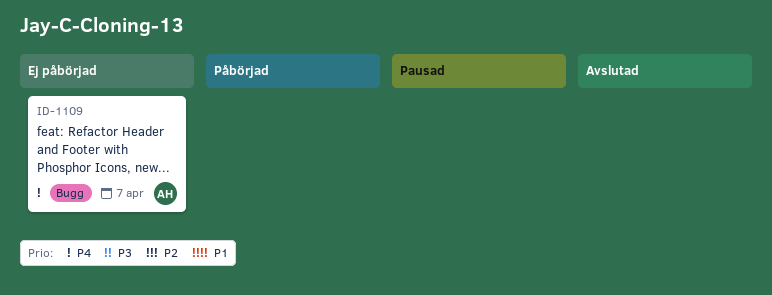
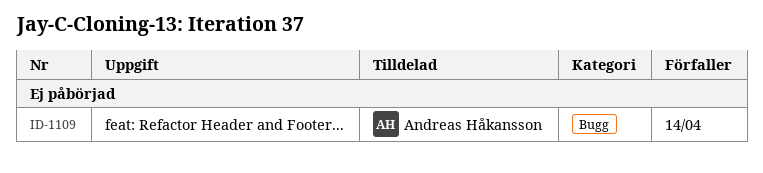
ID-1109, due: Apr 7 -> Apr 14

